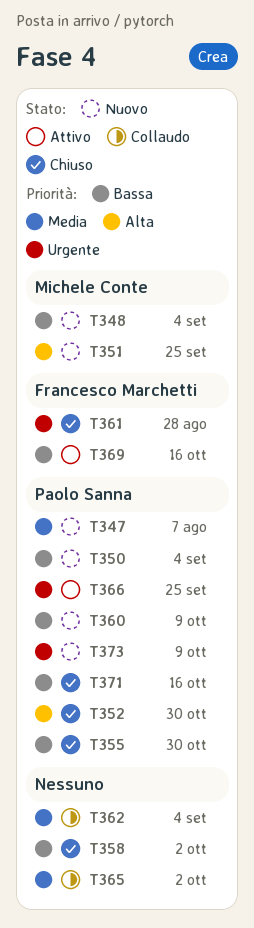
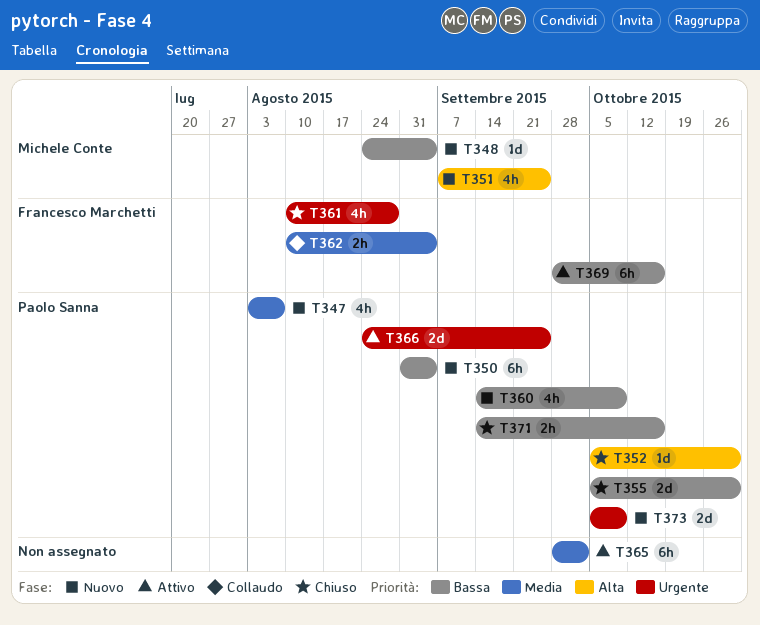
T358: present -> none
T362, owner: none -> Francesco Marchetti
T365, status: Collaudo -> Attivo

